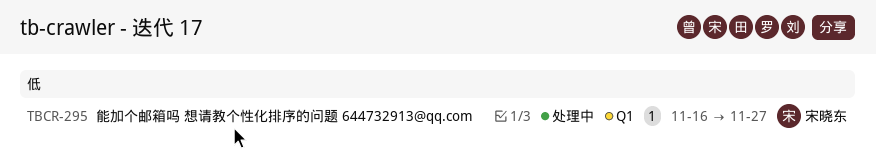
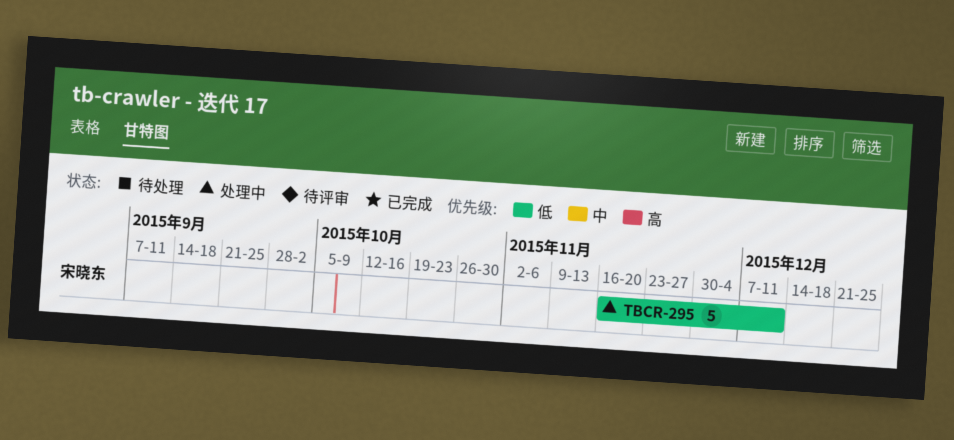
TBCR-295, estimate: 1 -> 5
TBCR-295, due: Nov 27 -> Dec 11

